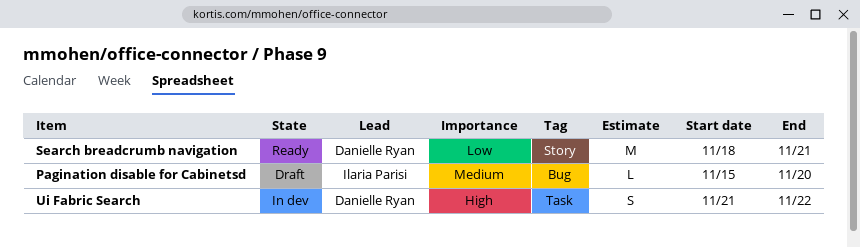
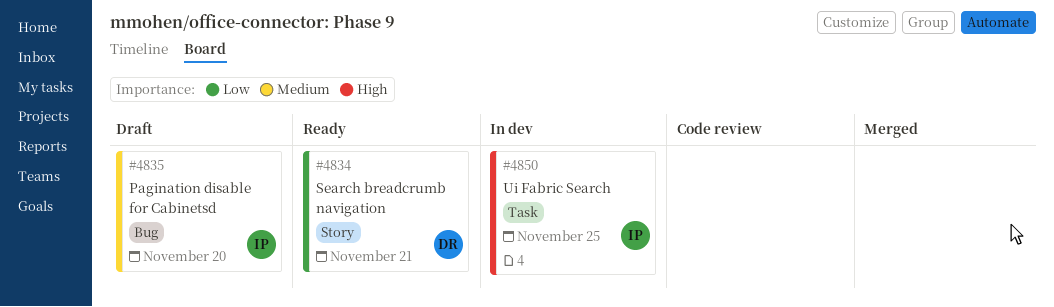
Ui Fabric Search, owner: Danielle Ryan -> Ilaria Parisi
Ui Fabric Search, due: Nov 22 -> Nov 25

